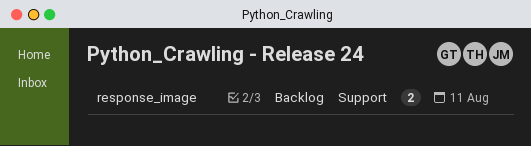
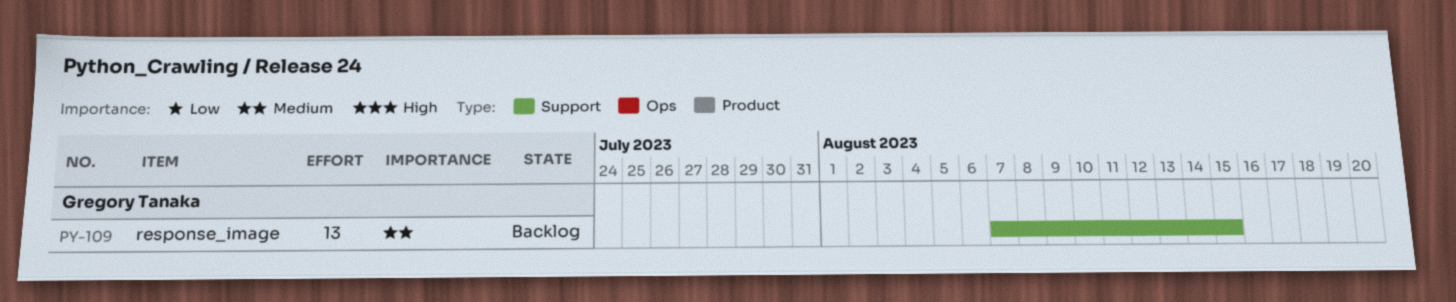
response_image, estimate: 2 -> 13
response_image, due: Aug 11 -> Aug 15

